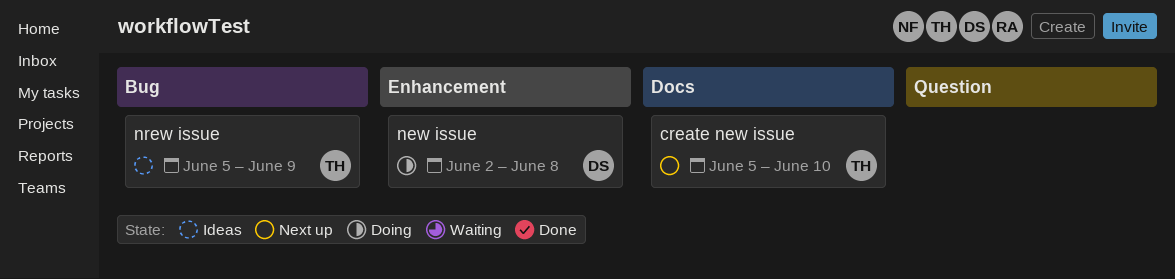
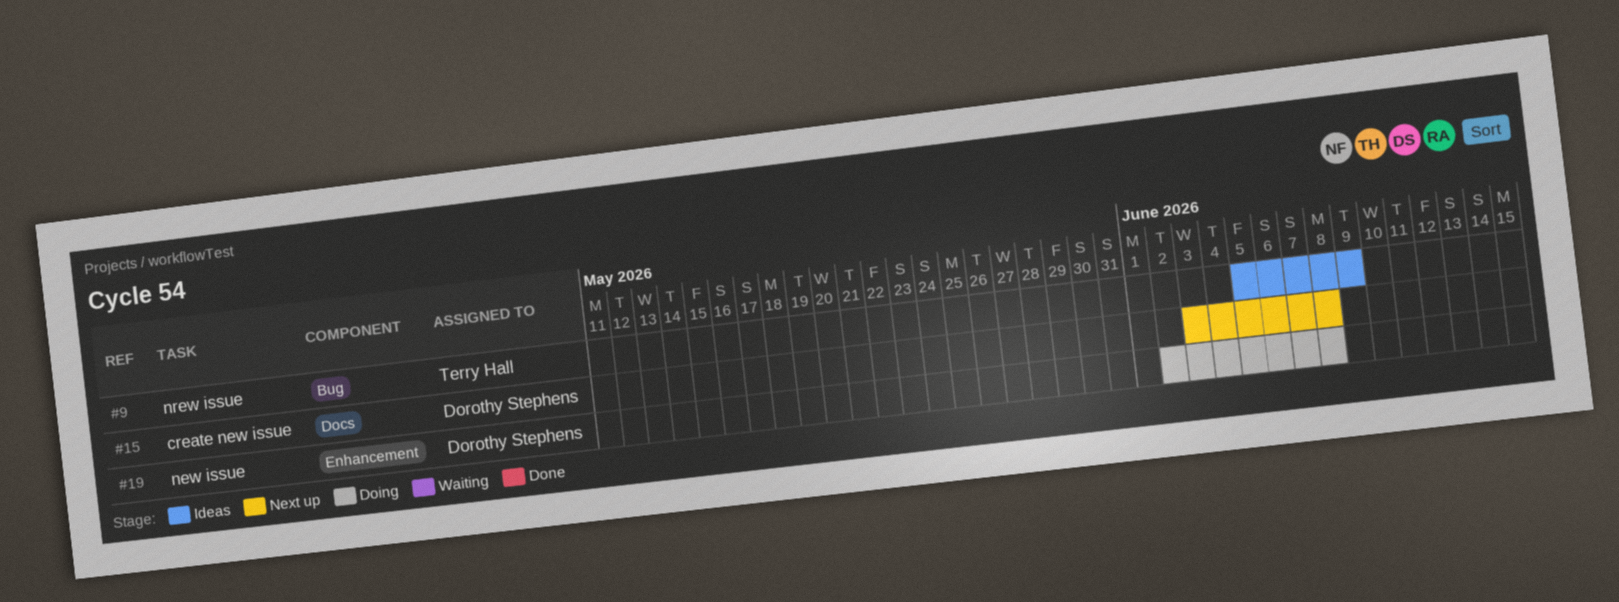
create new issue, owner: Terry Hall -> Dorothy Stephens
create new issue, start: Jun 5 -> Jun 3
create new issue, due: Jun 10 -> Jun 8

